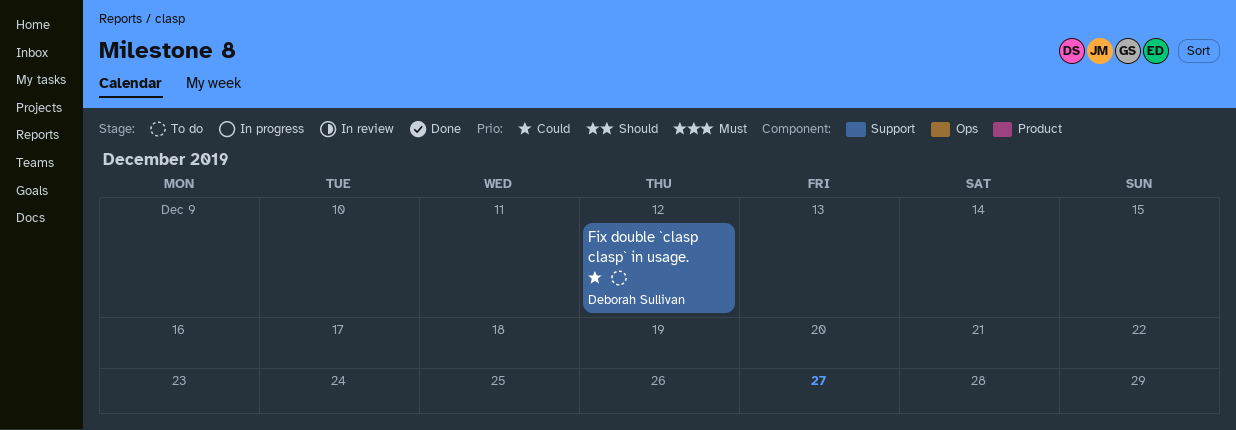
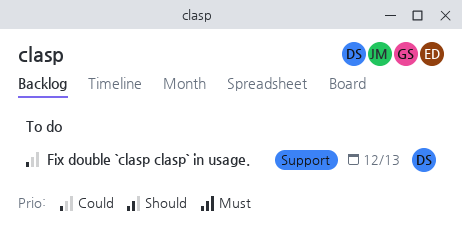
Fix double `clasp clasp` in usage., due: Dec 12 -> Dec 13

